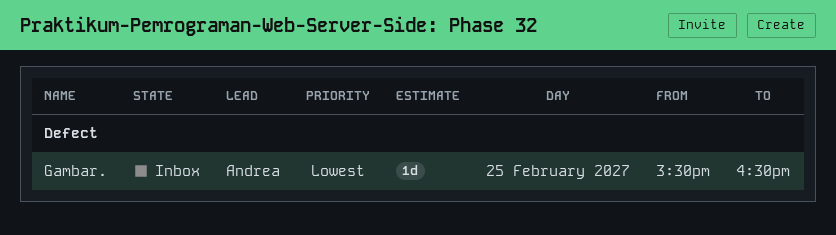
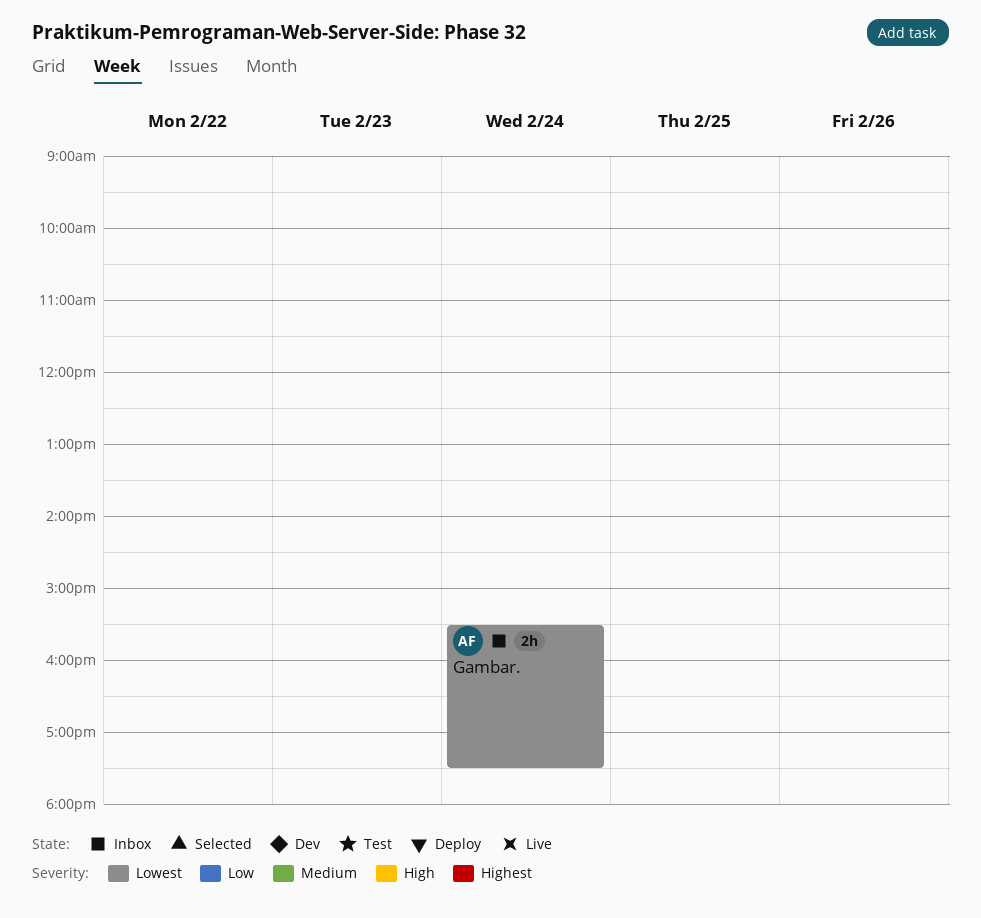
Gambar., estimate: 1d -> 2h
Gambar., day: Feb 25 -> Feb 24
Gambar., ends: 16:30 -> 17:30

